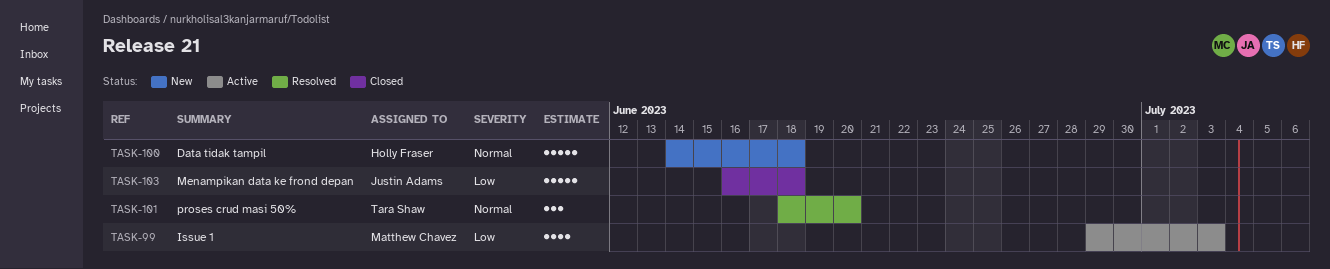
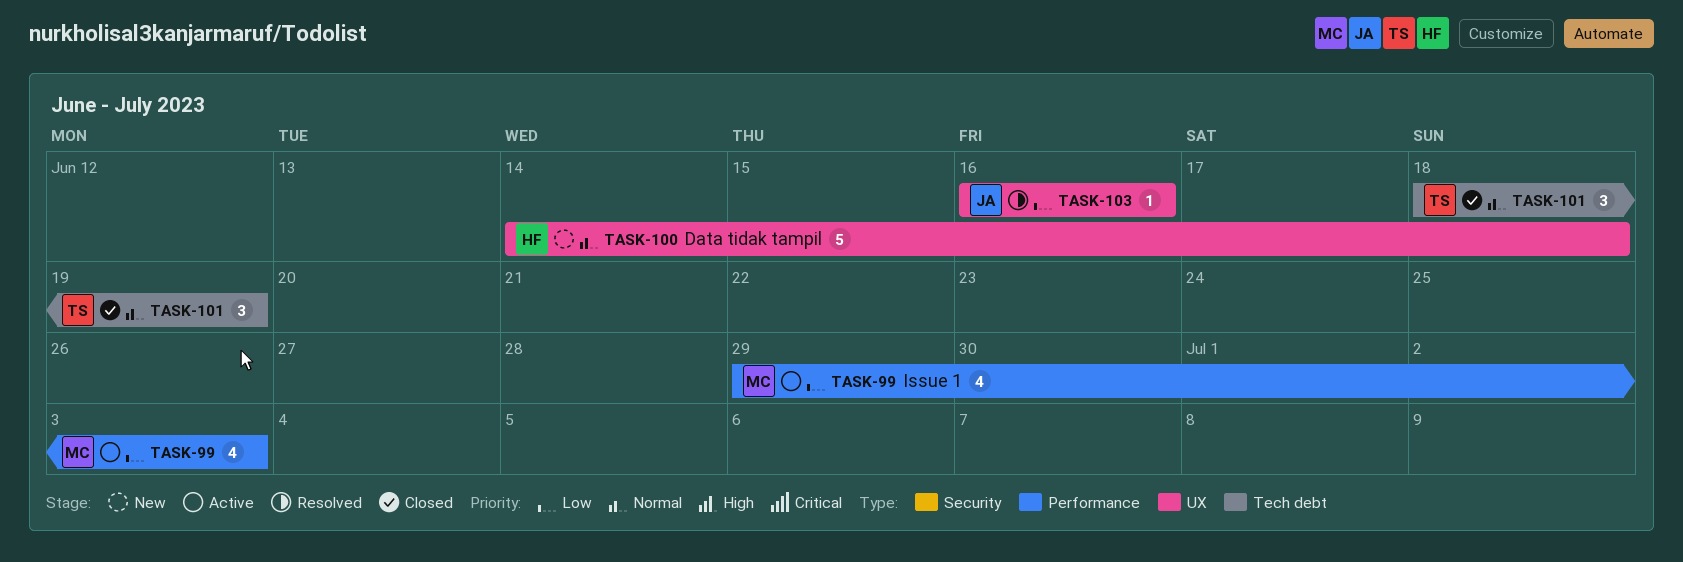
TASK-101, status: Resolved -> Closed
TASK-101, due: Jun 20 -> Jun 19
TASK-103, status: Closed -> Resolved
TASK-103, estimate: 5 -> 1
TASK-103, due: Jun 18 -> Jun 16

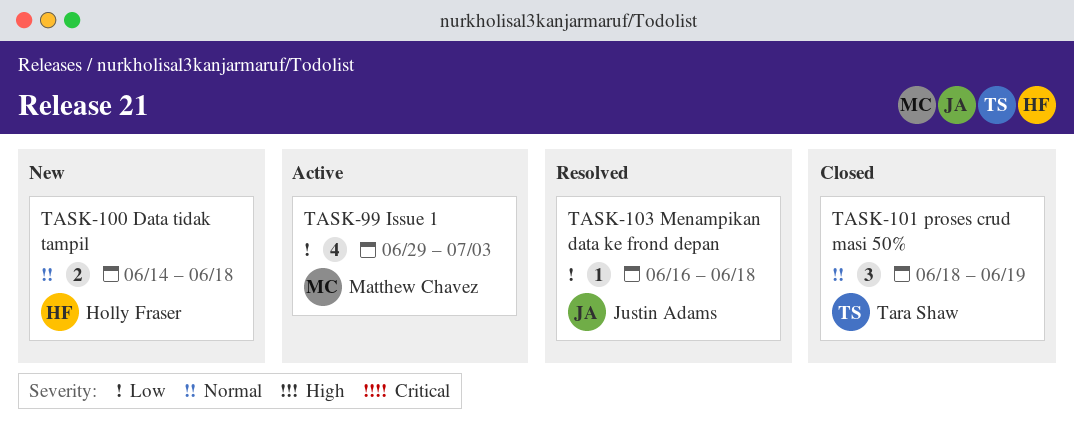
TASK-100, estimate: 5 -> 2
TASK-103, due: Jun 16 -> Jun 18

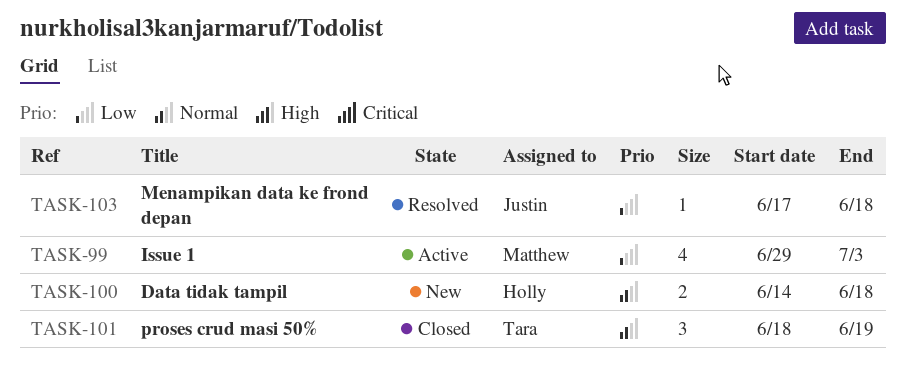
TASK-103, start: Jun 16 -> Jun 17

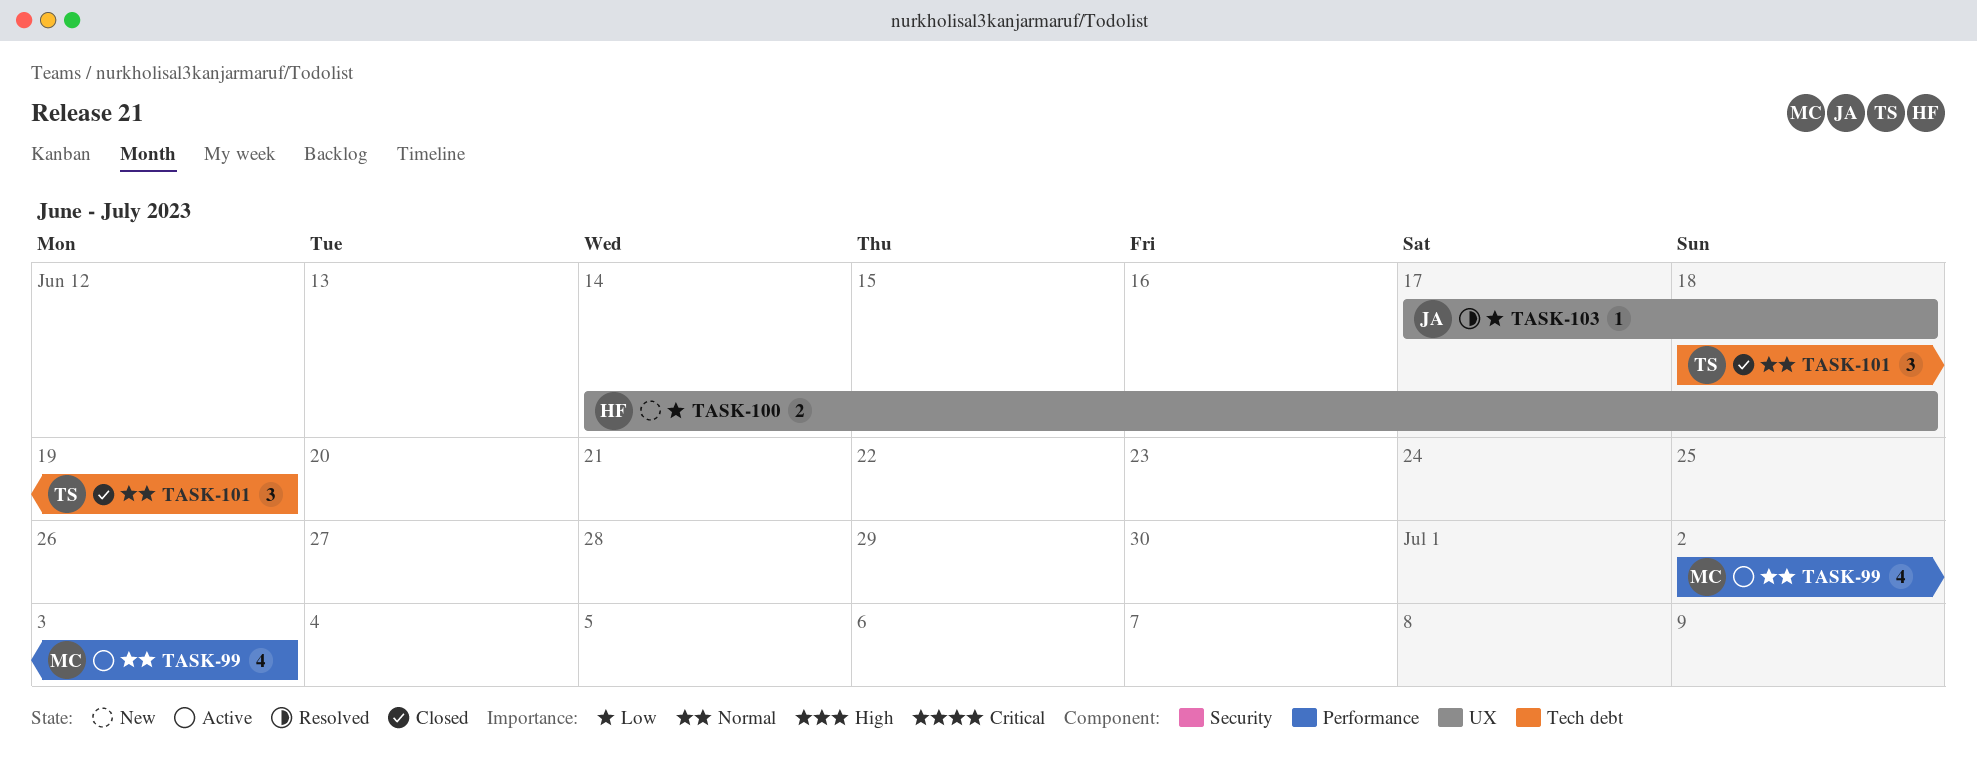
TASK-99, priority: Low -> Normal
TASK-99, start: Jun 29 -> Jul 2
TASK-100, priority: Normal -> Low

